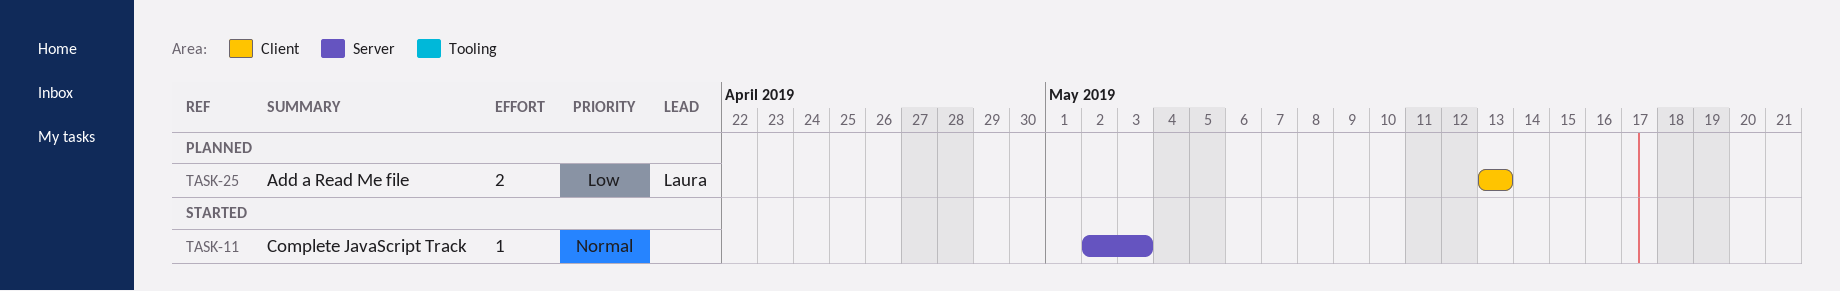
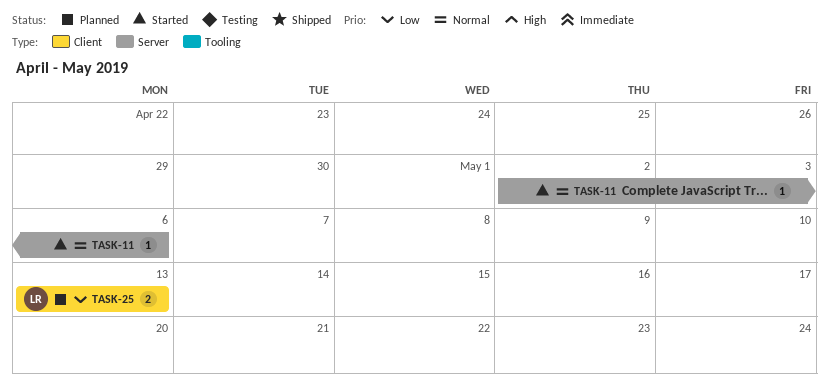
TASK-11, due: May 3 -> May 6

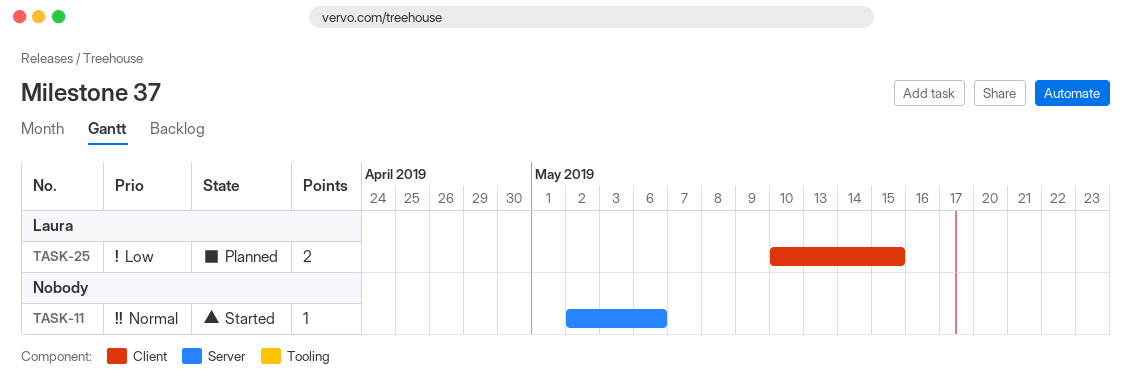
TASK-25, start: May 13 -> May 10
TASK-25, due: May 13 -> May 15

